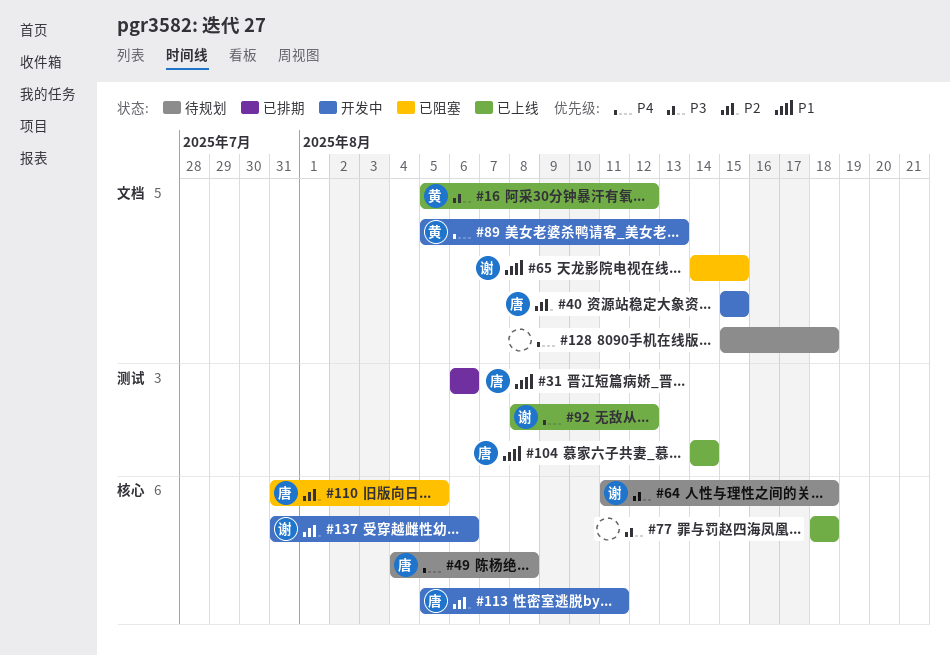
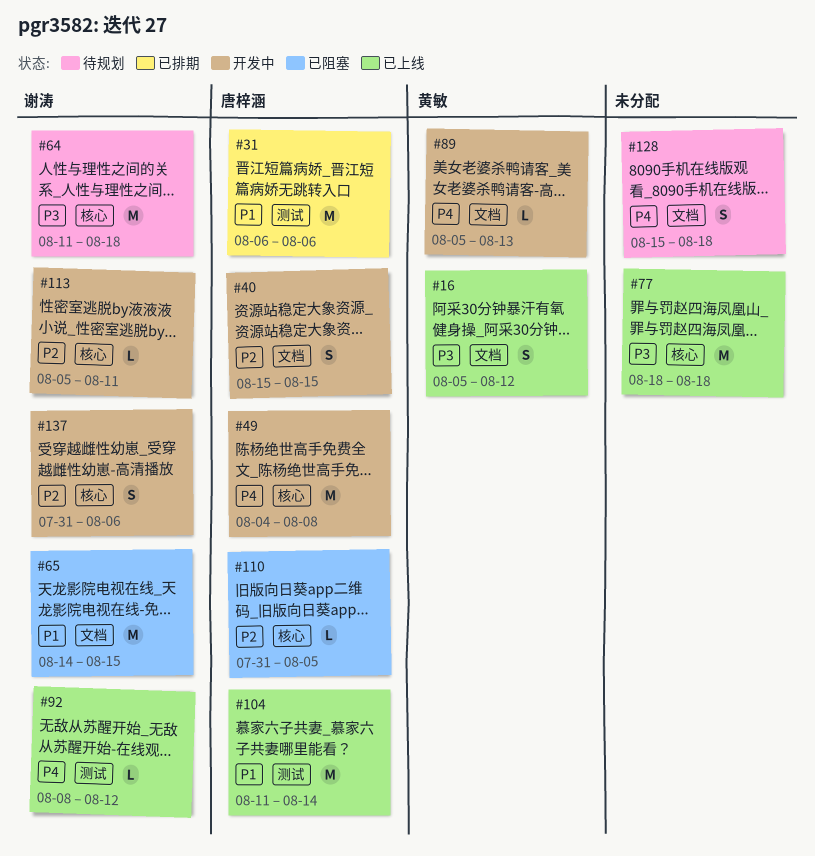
#49, status: 待规划 -> 开发中
#104, start: Aug 14 -> Aug 11
#113, owner: 唐梓涵 -> 谢涛

